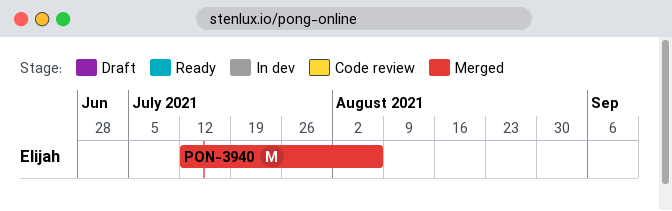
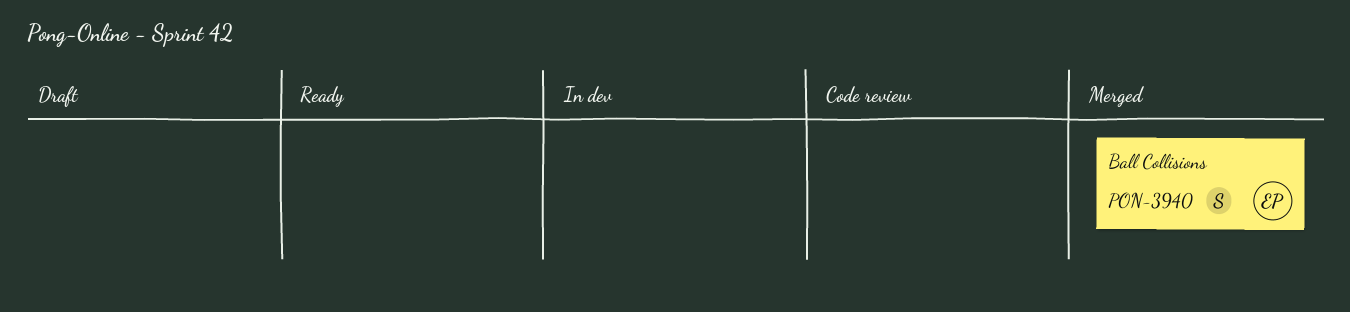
PON-3940, estimate: M -> S

